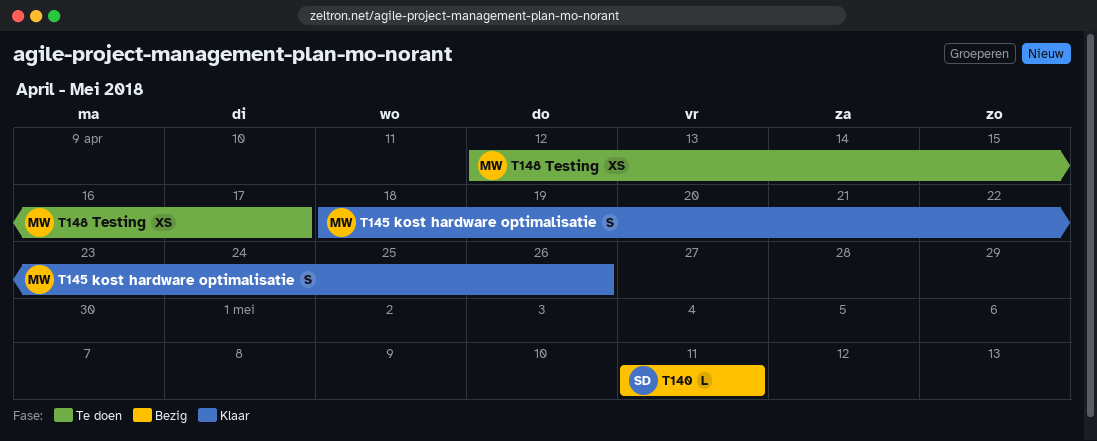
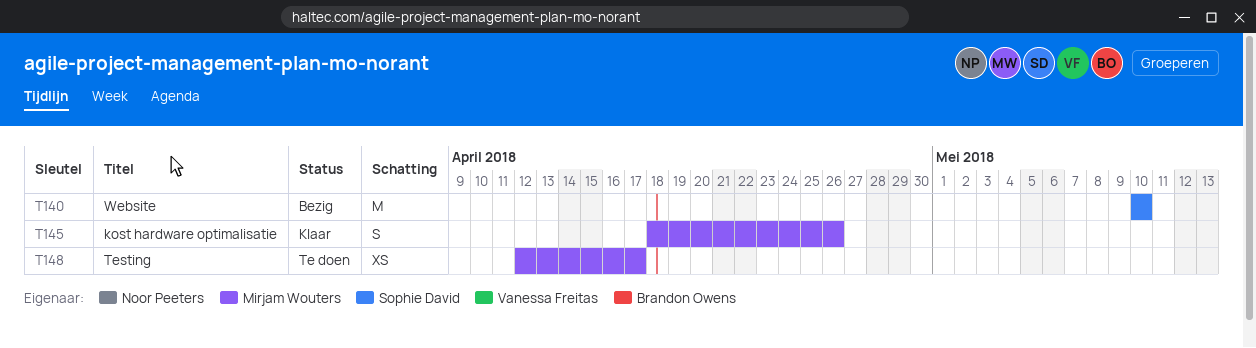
T140, estimate: L -> M
T140, start: May 11 -> May 10
T140, due: May 11 -> May 10

